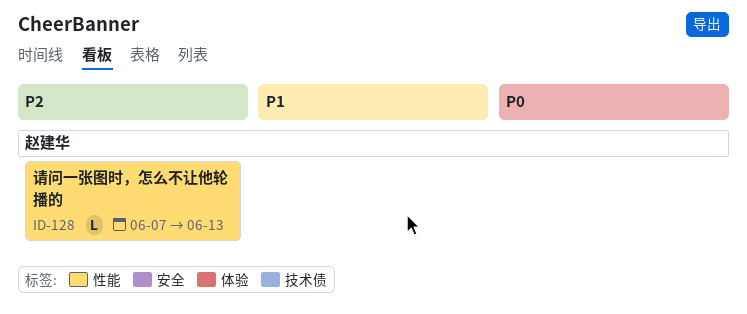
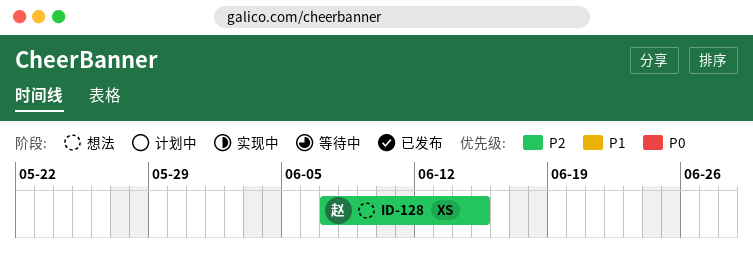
ID-128, estimate: L -> XS
ID-128, due: Jun 13 -> Jun 15

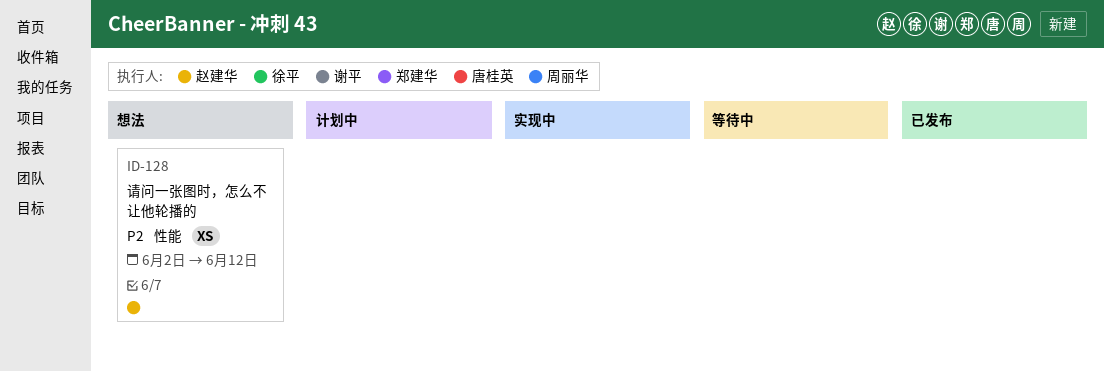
ID-128, start: Jun 7 -> Jun 2
ID-128, due: Jun 15 -> Jun 12

